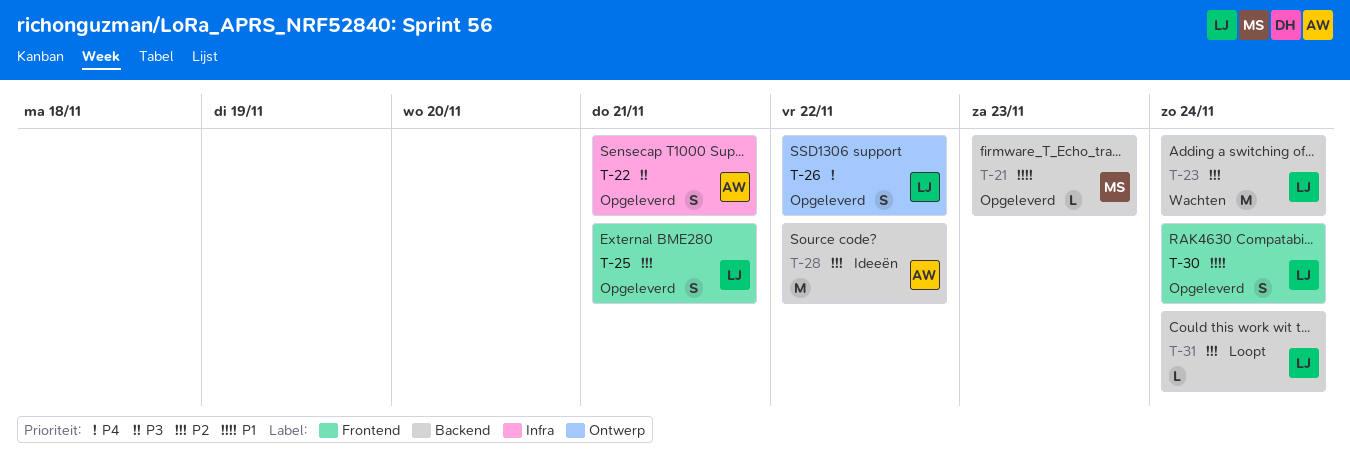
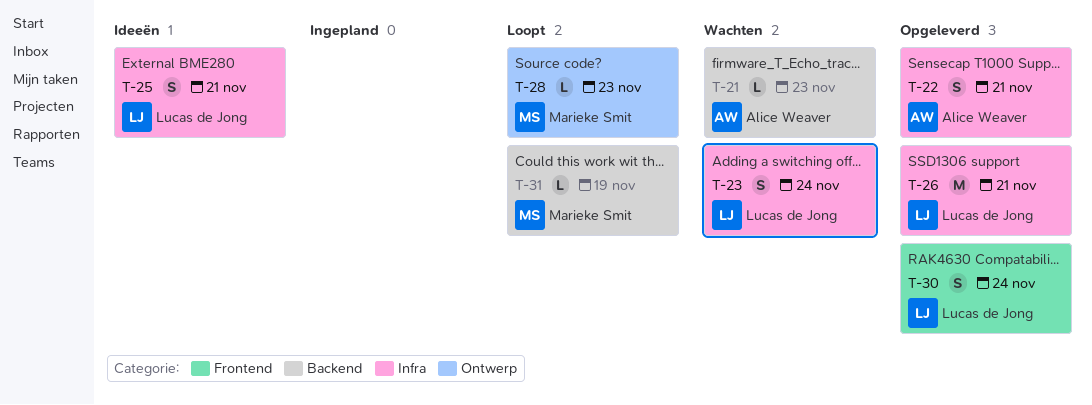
T-21, status: Opgeleverd -> Wachten
T-21, owner: Marieke Smit -> Alice Weaver
T-23, label: Backend -> Infra
T-23, estimate: M -> S
T-25, status: Opgeleverd -> Ideeën
T-25, label: Frontend -> Infra
T-26, label: Ontwerp -> Infra
T-26, estimate: S -> M
T-26, due: Nov 22 -> Nov 21
T-28, status: Ideeën -> Loopt
T-28, owner: Alice Weaver -> Marieke Smit
T-28, label: Backend -> Ontwerp
T-28, estimate: M -> L
T-28, due: Nov 22 -> Nov 23
T-31, owner: Lucas de Jong -> Marieke Smit
T-31, due: Nov 24 -> Nov 19

